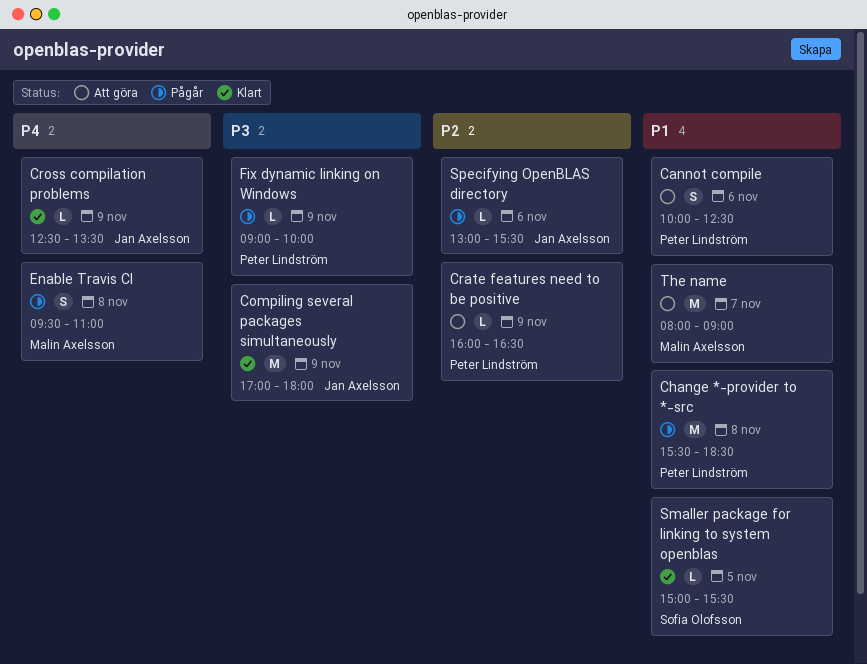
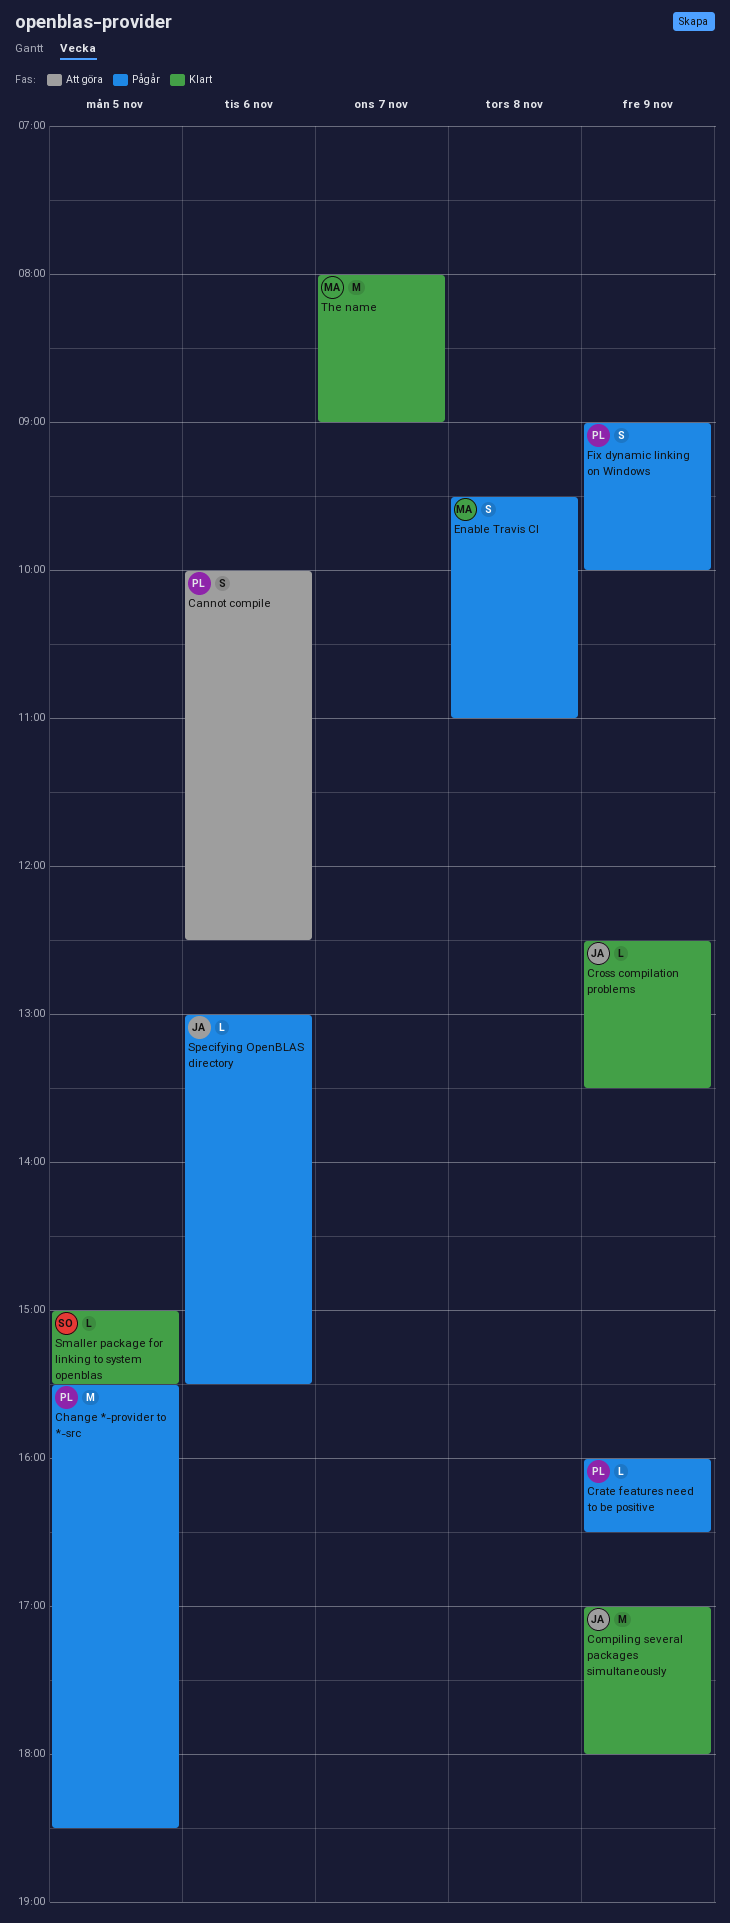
Change *-provider to *-src, day: Nov 8 -> Nov 5
Crate features need to be positive, status: Att göra -> Pågår
Fix dynamic linking on Windows, estimate: L -> S
The name, status: Att göra -> Klart

